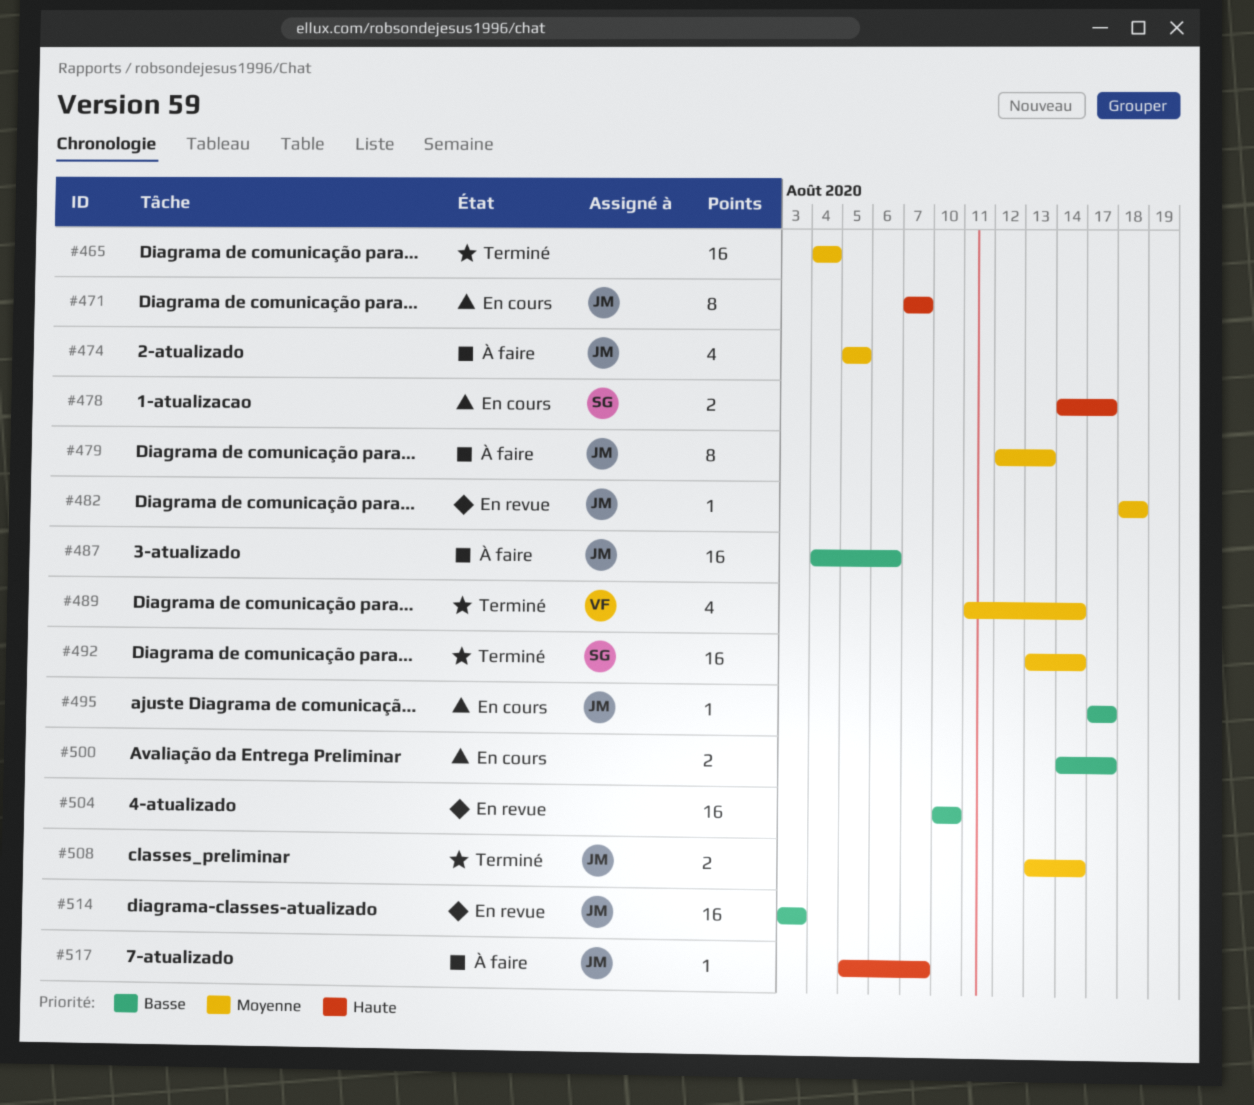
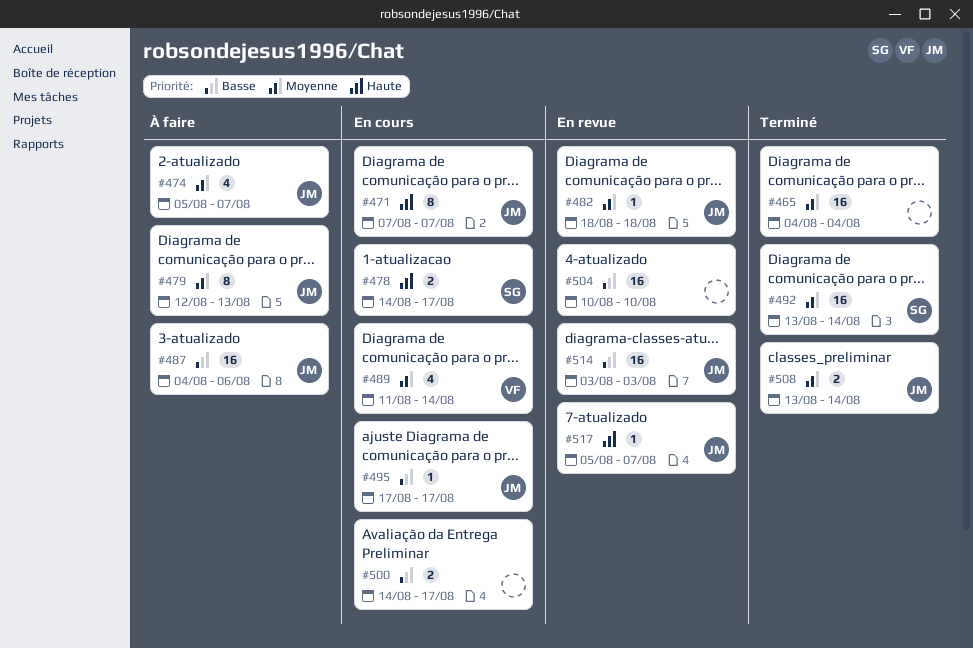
#474, due: Aug 5 -> Aug 7
#489, status: Terminé -> En cours
#517, status: À faire -> En revue

